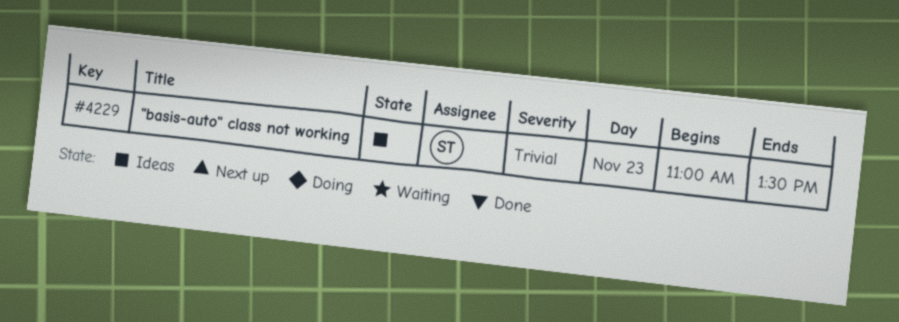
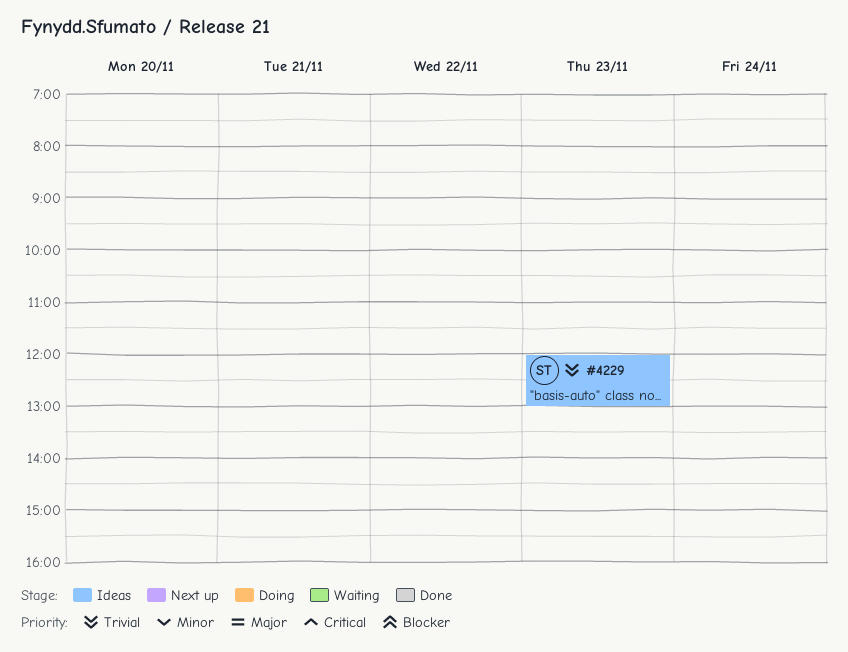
#4229, begins: 11:00 -> 12:00
#4229, ends: 13:30 -> 13:00

